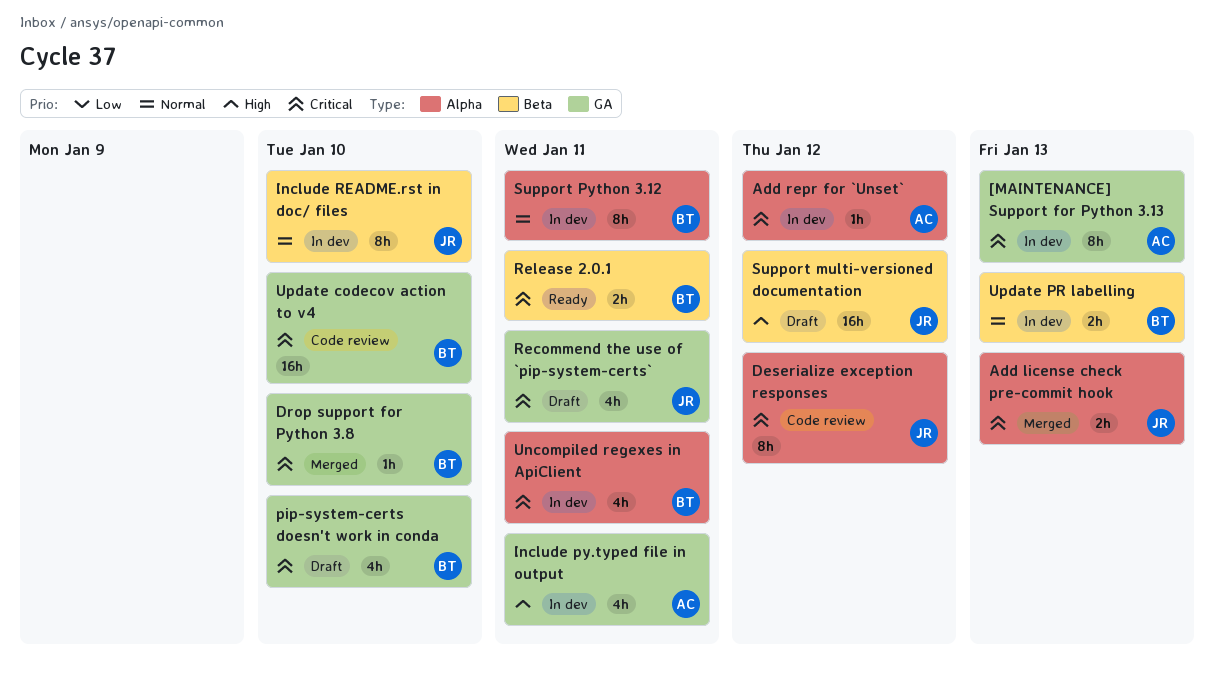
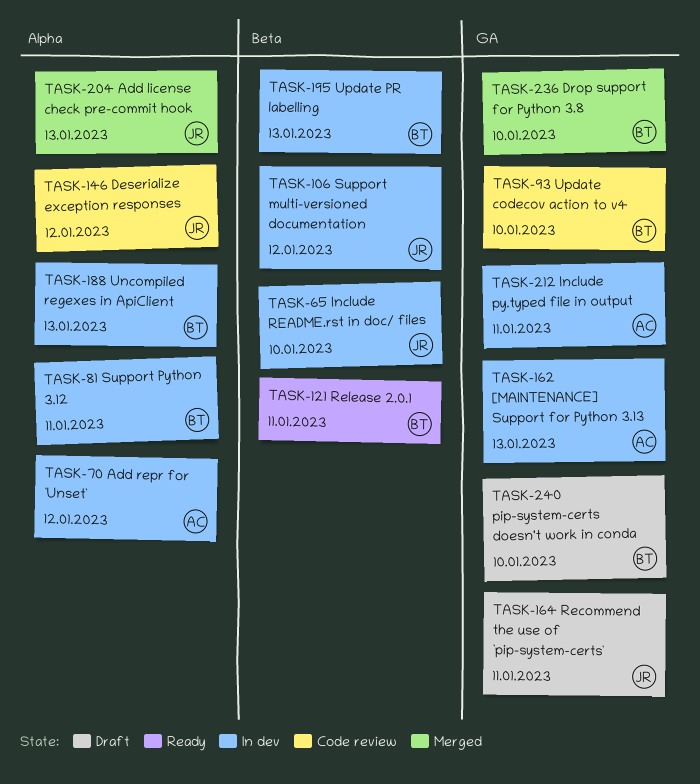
Support multi-versioned documentation, status: Draft -> In dev
Uncompiled regexes in ApiClient, due: Jan 11 -> Jan 13

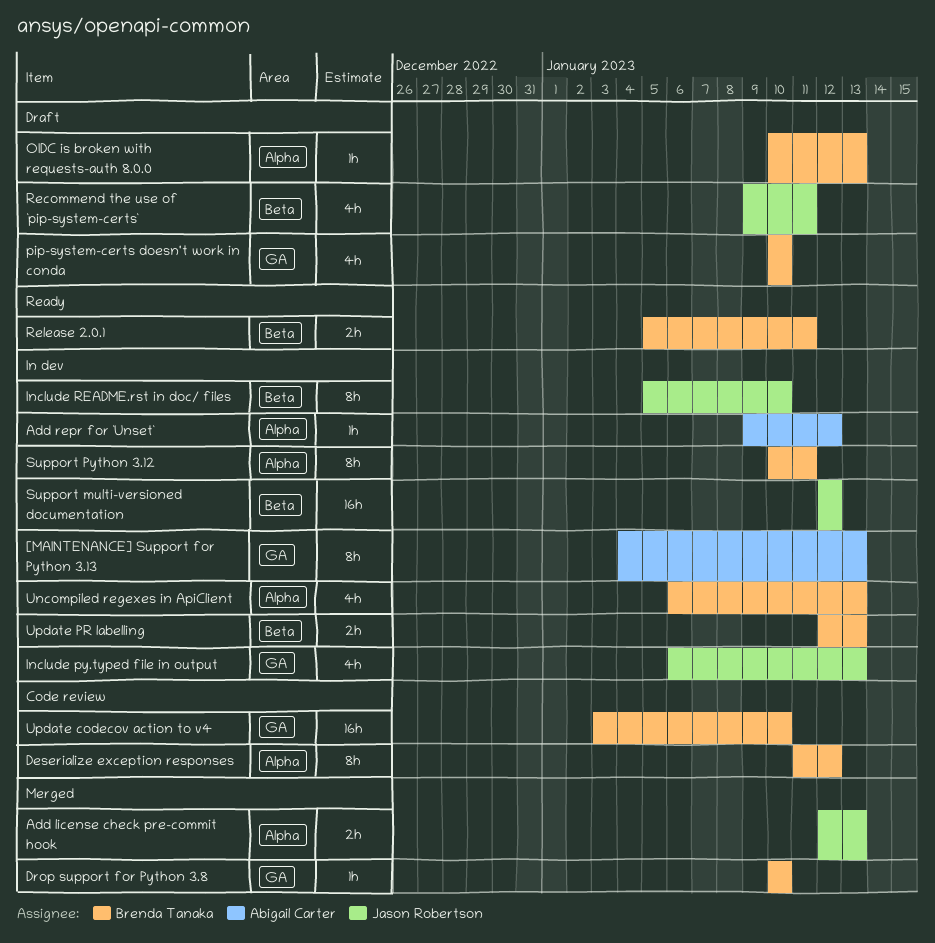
Deserialize exception responses, owner: Jason Robertson -> Brenda Tanaka
Include py.typed file in output, owner: Abigail Carter -> Jason Robertson
Include py.typed file in output, due: Jan 11 -> Jan 13
OIDC is broken with requests-auth 8.0.0: none -> present
Recommend the use of `pip-system-certs`, label: GA -> Beta

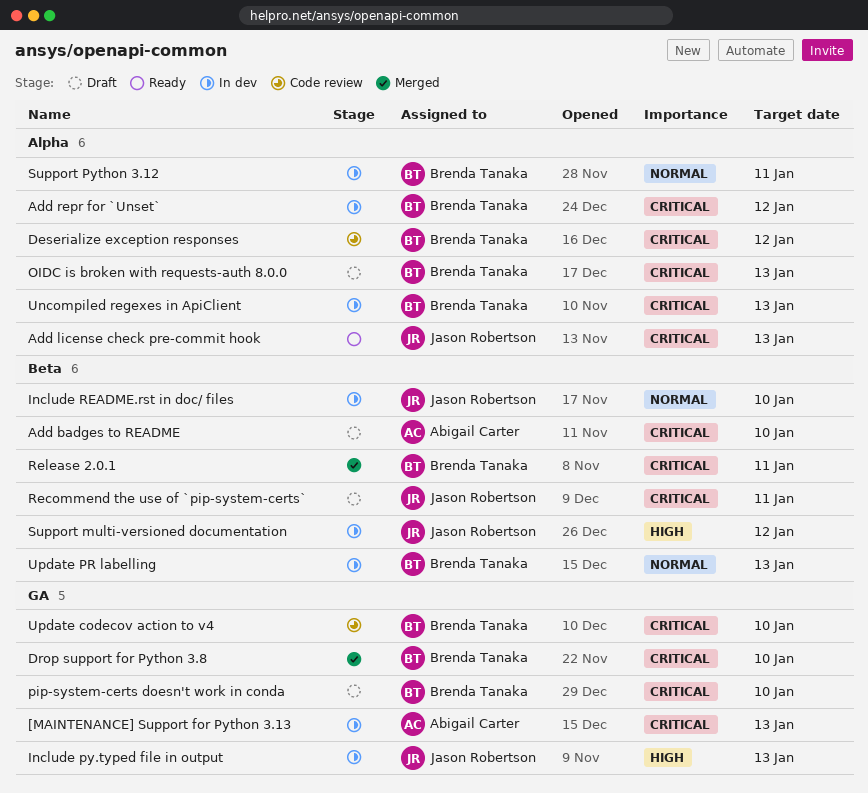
Add badges to README: none -> present
Add license check pre-commit hook, status: Merged -> Ready
Add repr for `Unset`, owner: Abigail Carter -> Brenda Tanaka
Release 2.0.1, status: Ready -> Merged

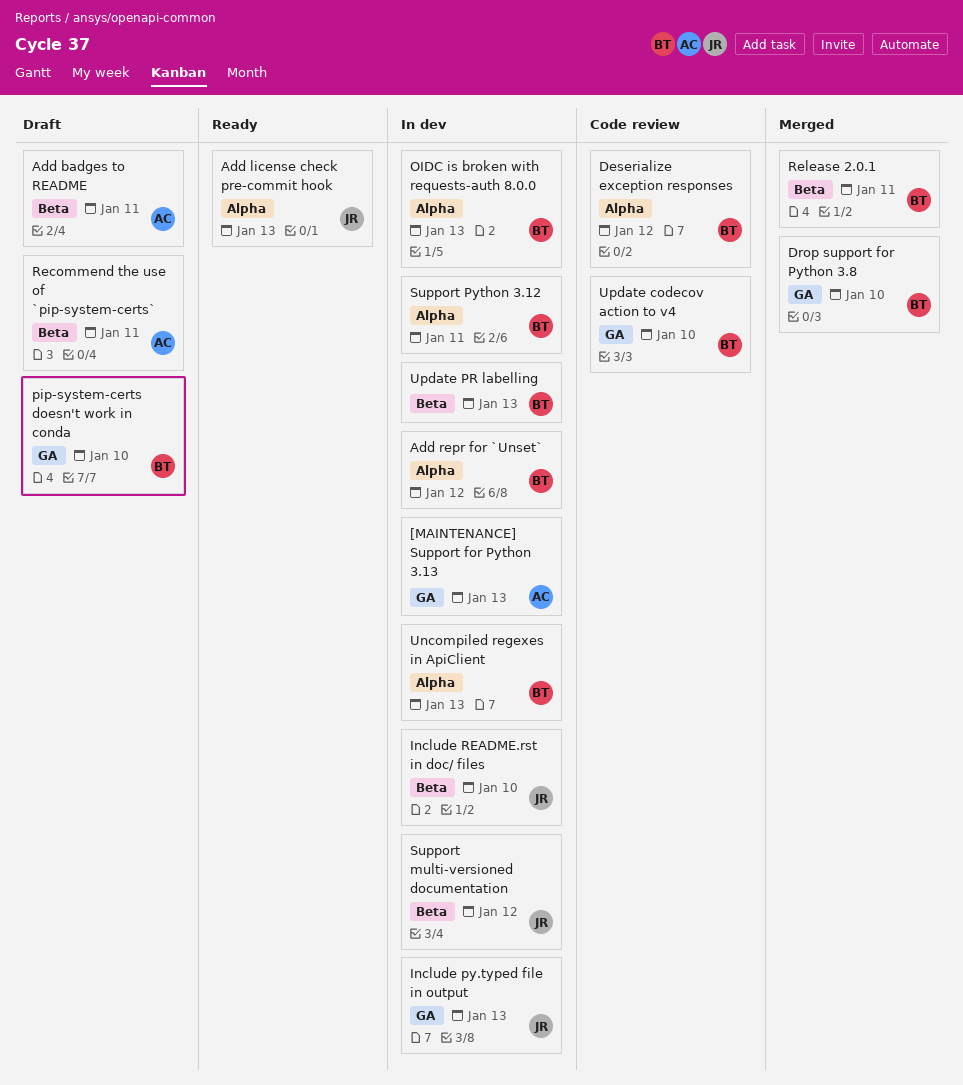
Add badges to README, due: Jan 10 -> Jan 11
OIDC is broken with requests-auth 8.0.0, status: Draft -> In dev
Recommend the use of `pip-system-certs`, owner: Jason Robertson -> Abigail Carter

